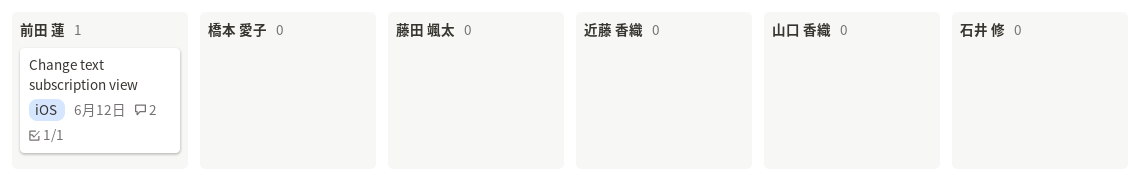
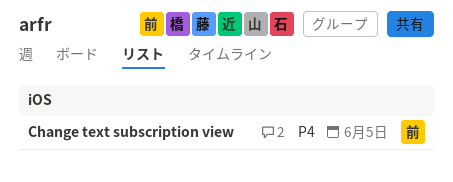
Change text subscription view, due: Jun 12 -> Jun 5

